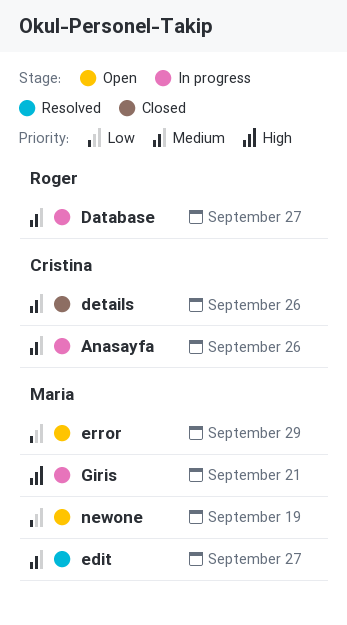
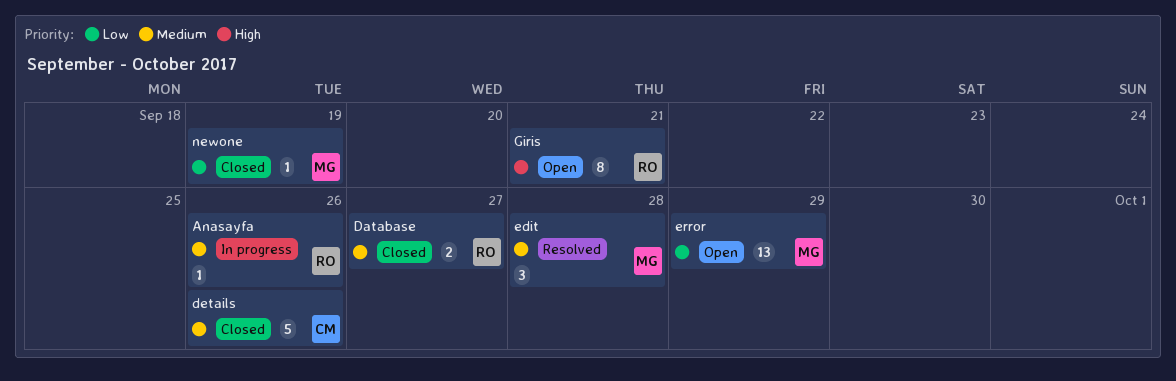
Anasayfa, owner: Cristina -> Roger
Database, status: In progress -> Closed
edit, due: Sep 27 -> Sep 28
Giris, status: In progress -> Open
Giris, owner: Maria -> Roger
newone, status: Open -> Closed

